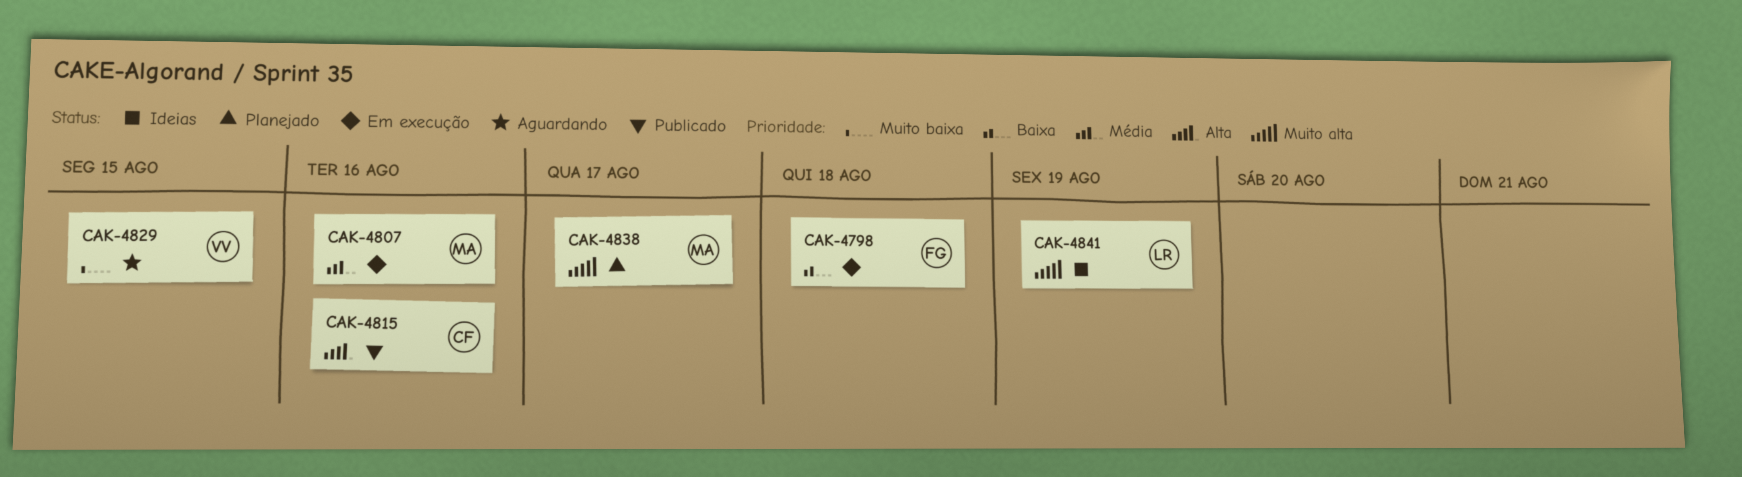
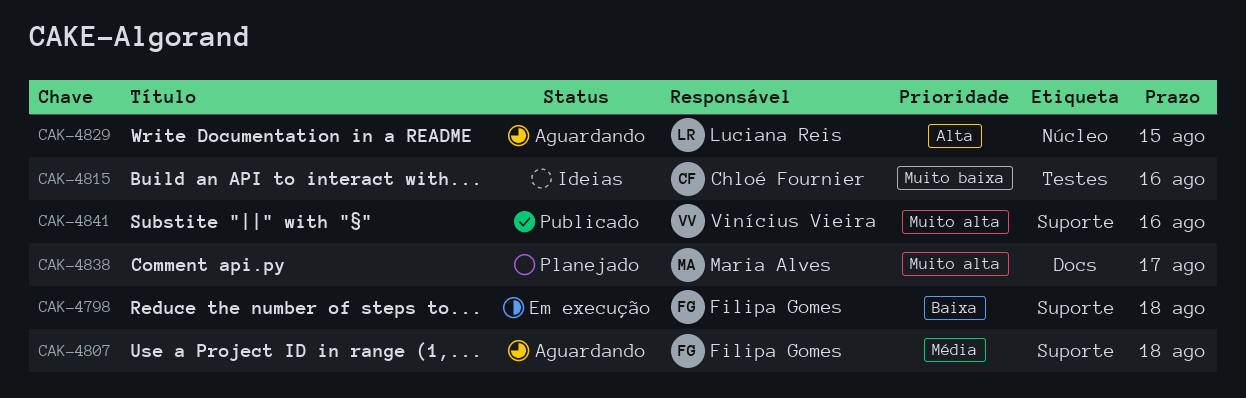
CAK-4807, status: Em execução -> Aguardando
CAK-4807, owner: Maria Alves -> Filipa Gomes
CAK-4807, due: Aug 16 -> Aug 18
CAK-4815, status: Publicado -> Ideias
CAK-4815, priority: Alta -> Muito baixa
CAK-4829, owner: Vinícius Vieira -> Luciana Reis
CAK-4829, priority: Muito baixa -> Alta
CAK-4841, status: Ideias -> Publicado
CAK-4841, owner: Luciana Reis -> Vinícius Vieira
CAK-4841, due: Aug 19 -> Aug 16

